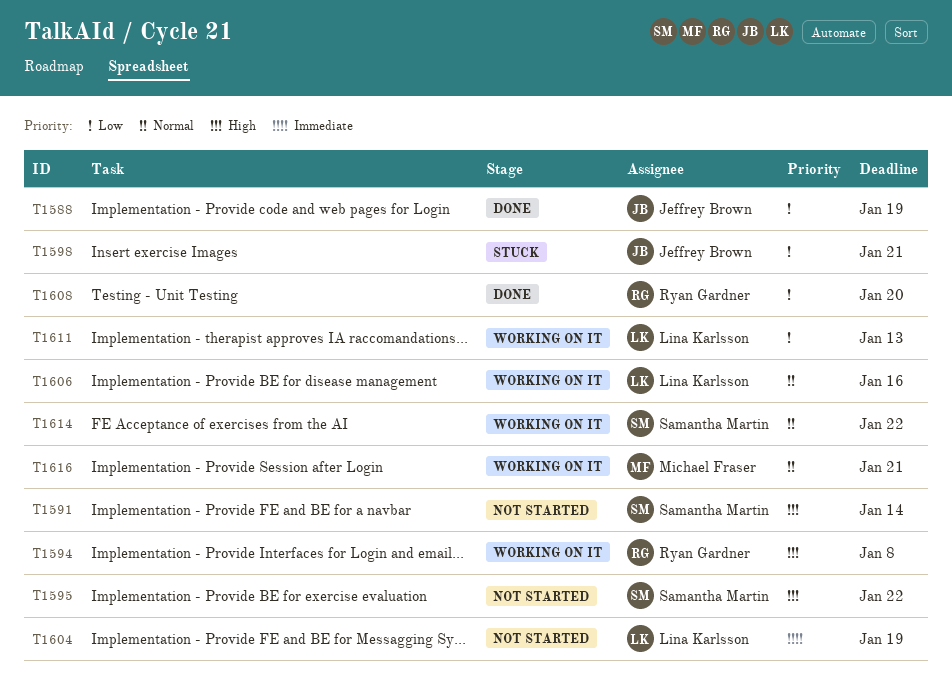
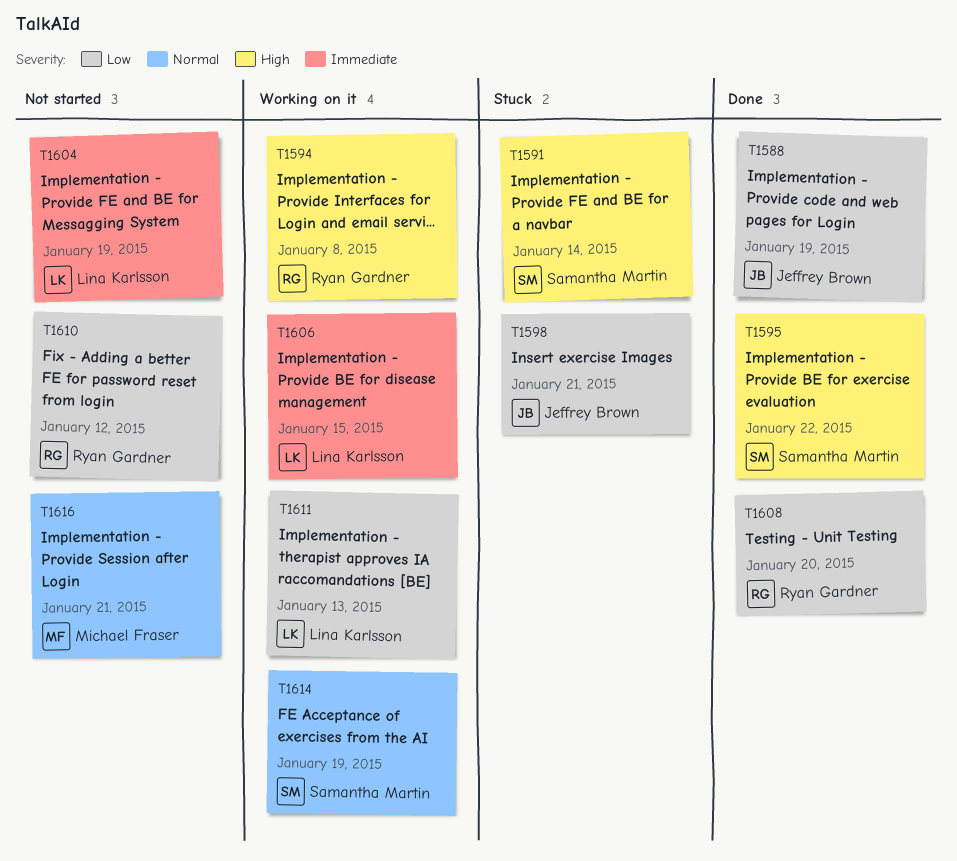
T1591, status: Not started -> Stuck
T1595, status: Not started -> Done
T1606, priority: Normal -> Immediate
T1606, due: Jan 16 -> Jan 15
T1610: none -> present
T1614, due: Jan 22 -> Jan 19
T1616, status: Working on it -> Not started

